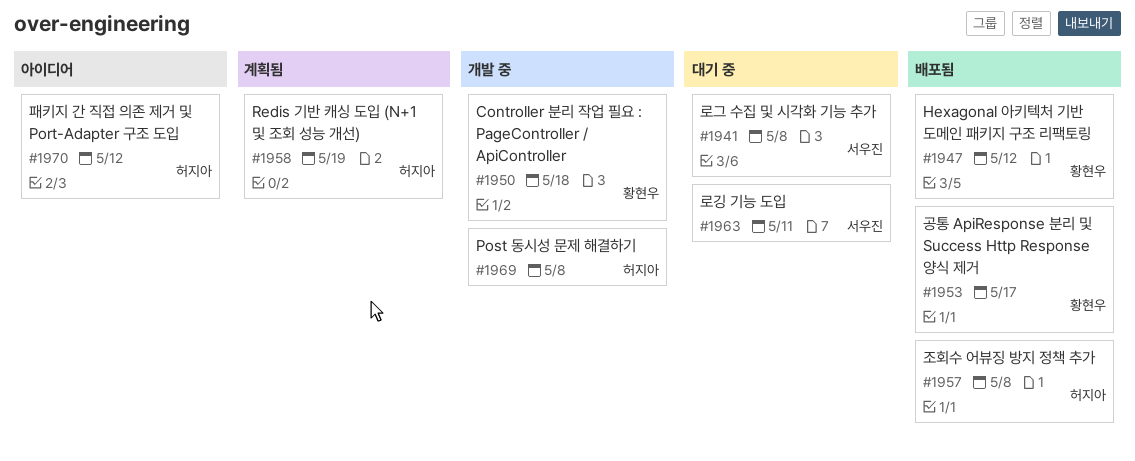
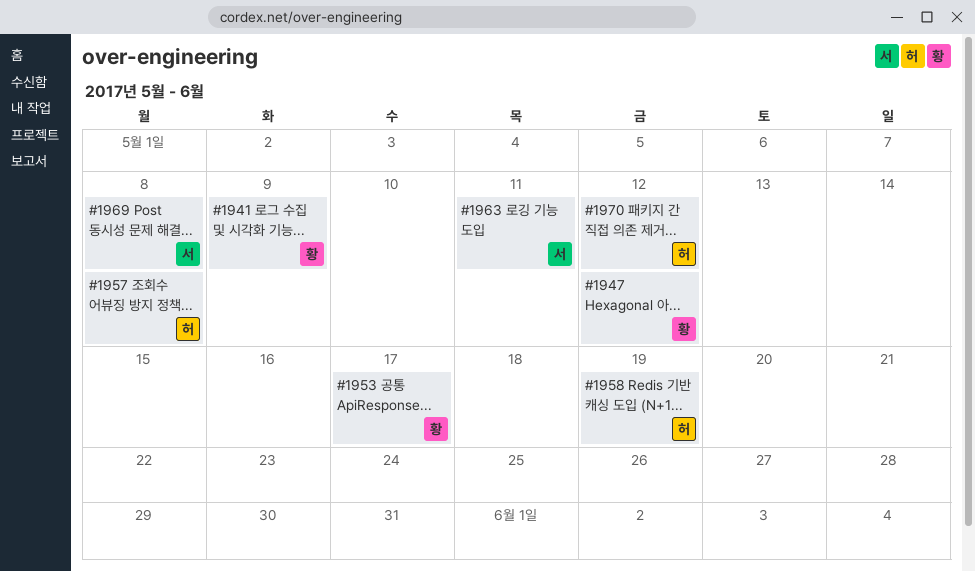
#1941, owner: 서우진 -> 황현우
#1941, due: May 8 -> May 9
#1950: present -> none
#1969, owner: 허지아 -> 서우진

